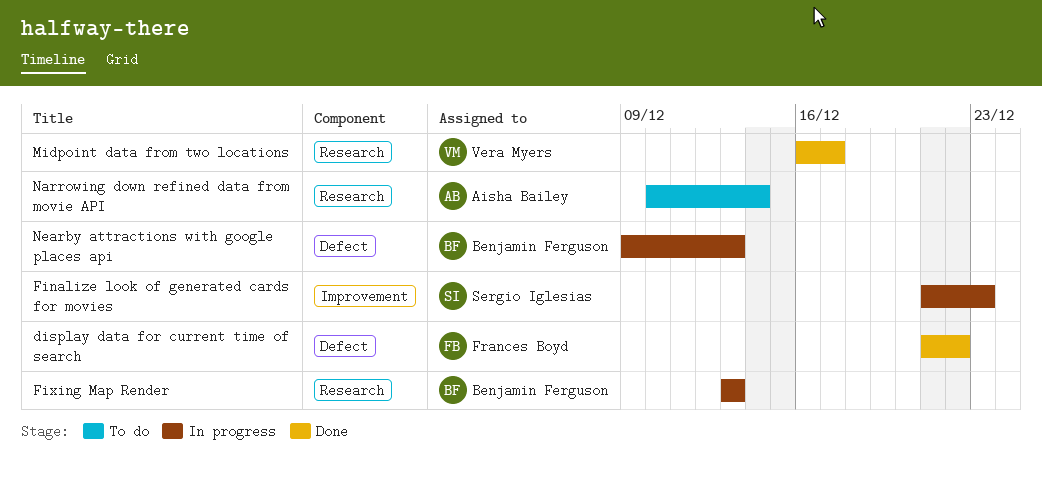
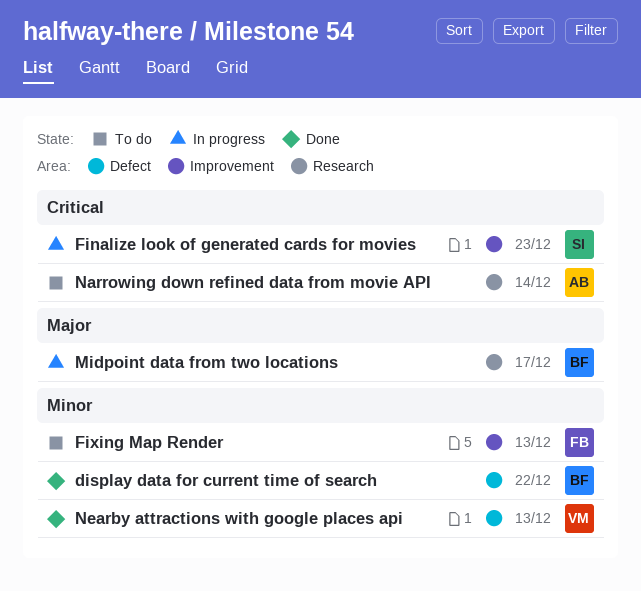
display data for current time of search, owner: Frances Boyd -> Benjamin Ferguson
Fixing Map Render, status: In progress -> To do
Fixing Map Render, owner: Benjamin Ferguson -> Frances Boyd
Fixing Map Render, label: Research -> Improvement
Midpoint data from two locations, status: Done -> In progress
Midpoint data from two locations, owner: Vera Myers -> Benjamin Ferguson
Nearby attractions with google places api, status: In progress -> Done
Nearby attractions with google places api, owner: Benjamin Ferguson -> Vera Myers

